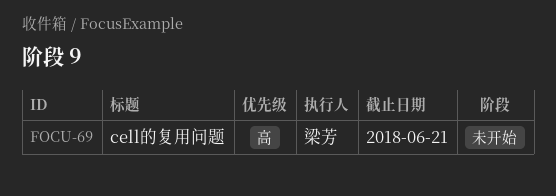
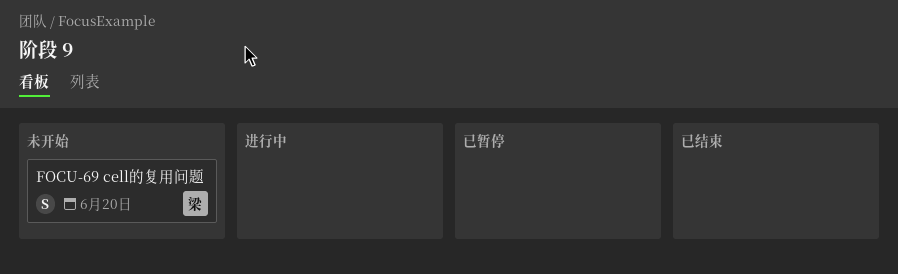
FOCU-69, due: Jun 21 -> Jun 20

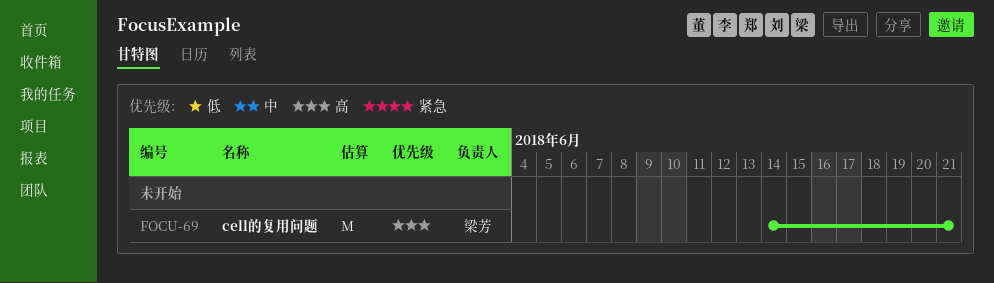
FOCU-69, estimate: S -> M
FOCU-69, due: Jun 20 -> Jun 21

